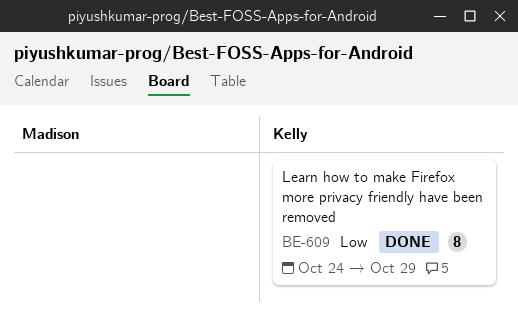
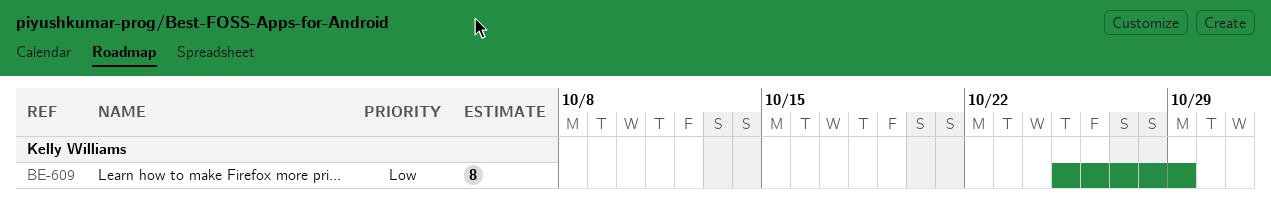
BE-609, start: Oct 24 -> Oct 25

